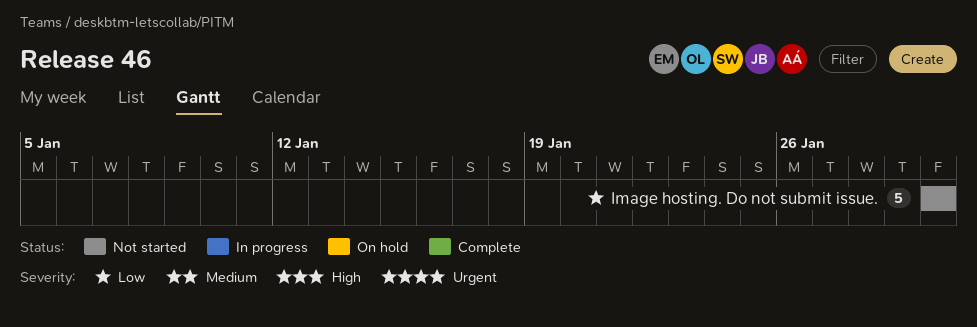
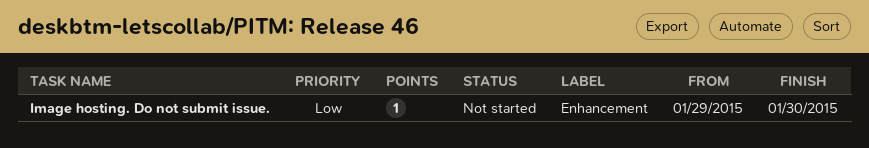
Image hosting. Do not submit issue., estimate: 5 -> 1
Image hosting. Do not submit issue., start: Jan 30 -> Jan 29

